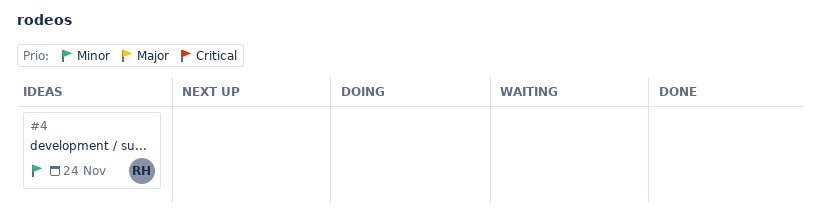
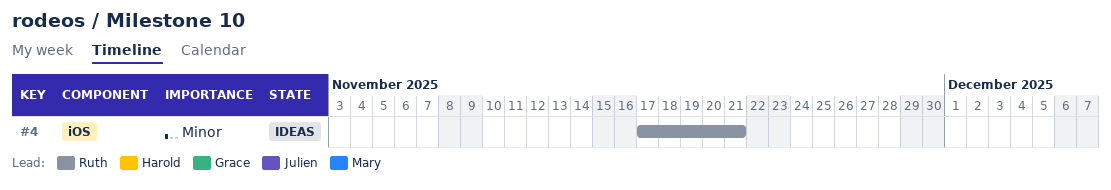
#4, due: Nov 24 -> Nov 21

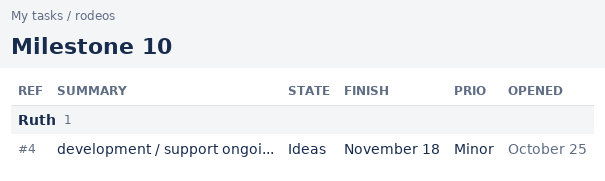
#4, due: Nov 21 -> Nov 18

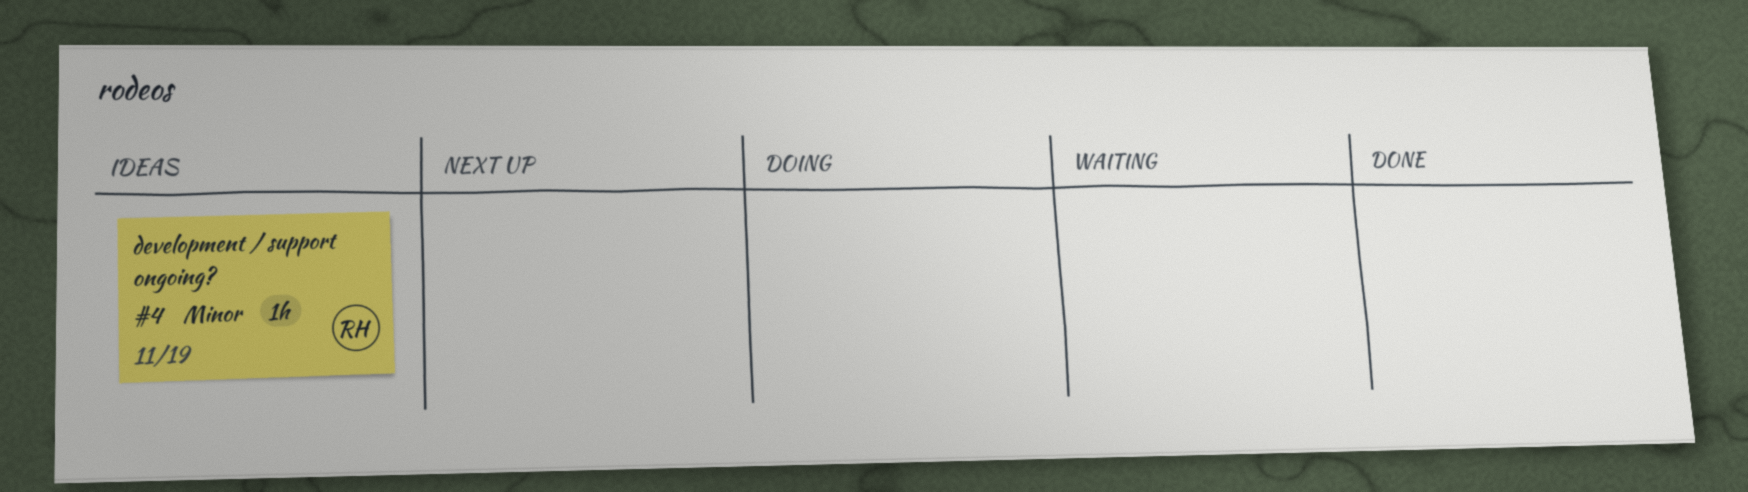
#4, due: Nov 18 -> Nov 19

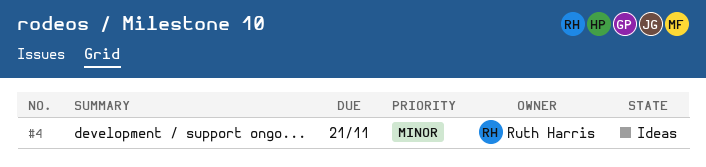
#4, due: Nov 19 -> Nov 21

